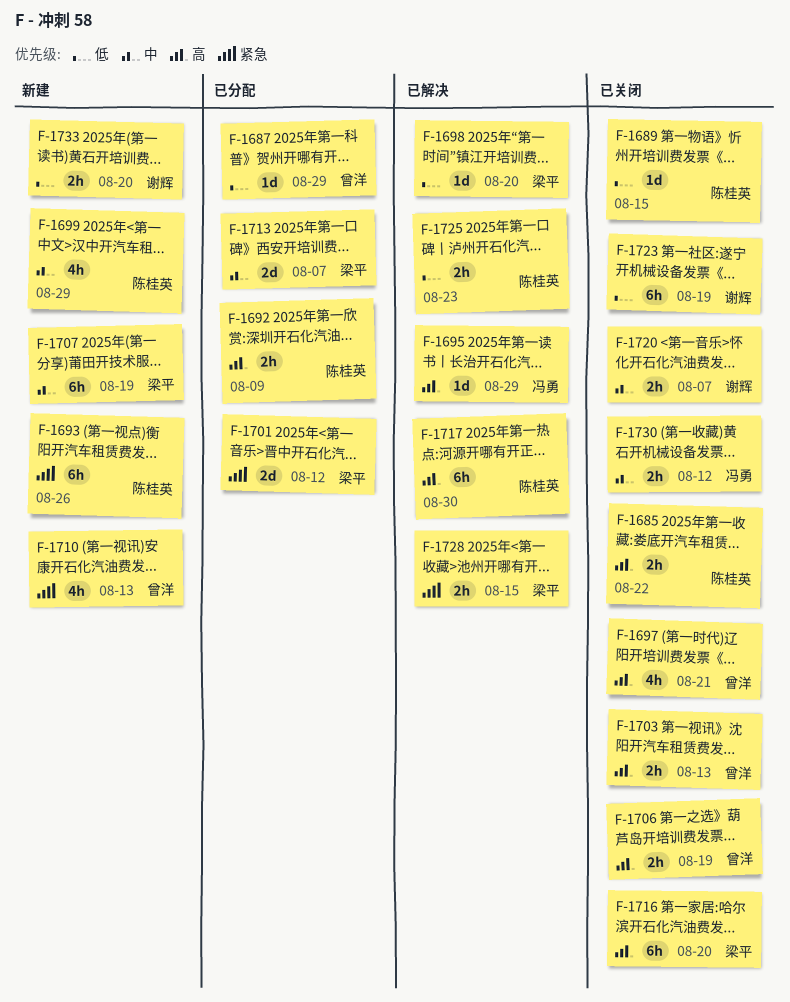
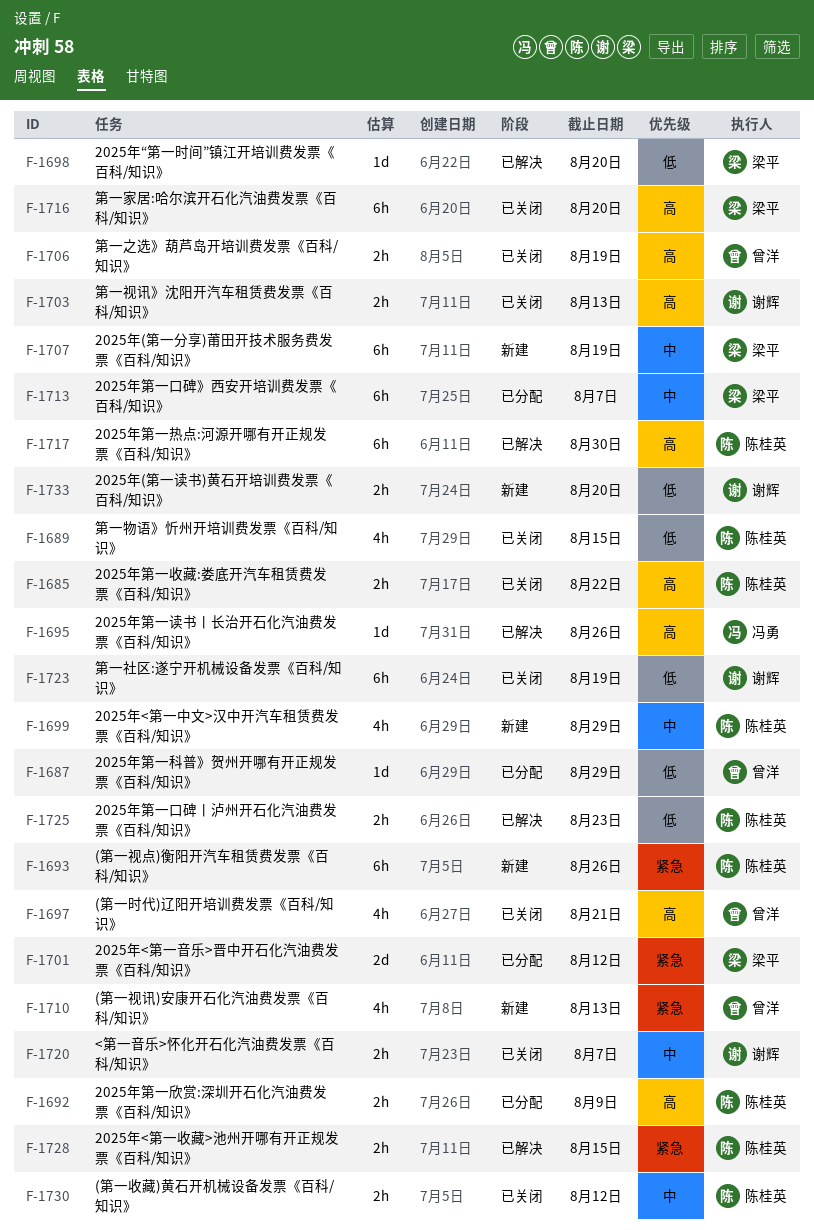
F-1689, estimate: 1d -> 4h
F-1695, due: Aug 29 -> Aug 26
F-1703, owner: 曾洋 -> 谢辉
F-1713, estimate: 2d -> 6h
F-1728, owner: 梁平 -> 陈桂英
F-1730, owner: 冯勇 -> 陈桂英

